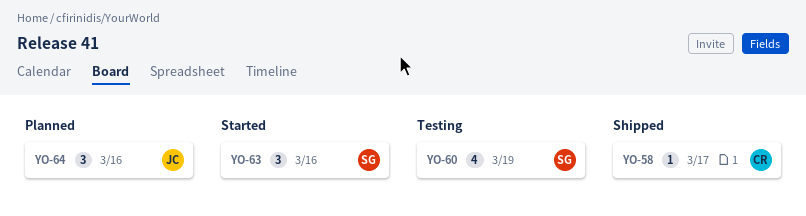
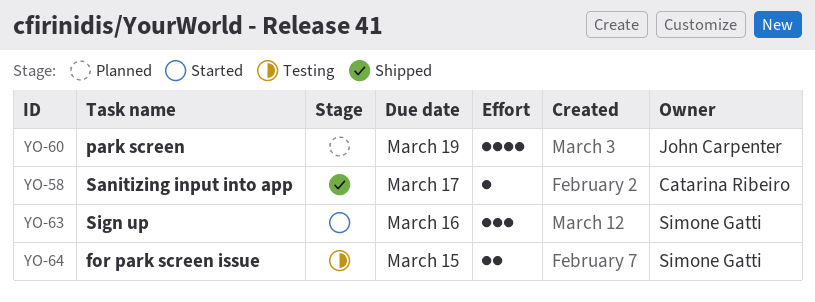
YO-60, status: Testing -> Planned
YO-60, owner: Simone Gatti -> John Carpenter
YO-64, status: Planned -> Testing
YO-64, owner: John Carpenter -> Simone Gatti
YO-64, estimate: 3 -> 2
YO-64, due: Mar 16 -> Mar 15

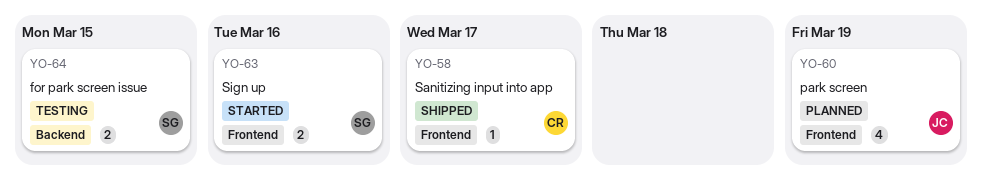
YO-63, estimate: 3 -> 2

